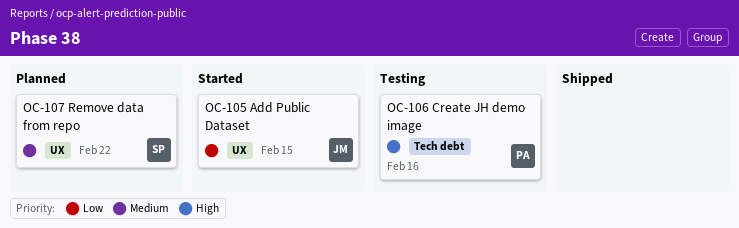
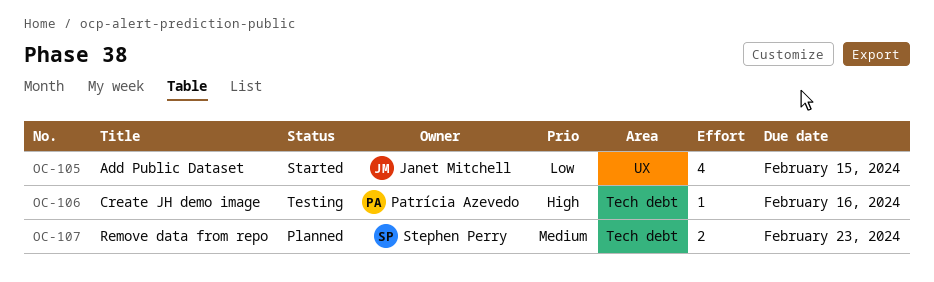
OC-107, label: UX -> Tech debt
OC-107, due: Feb 22 -> Feb 23

